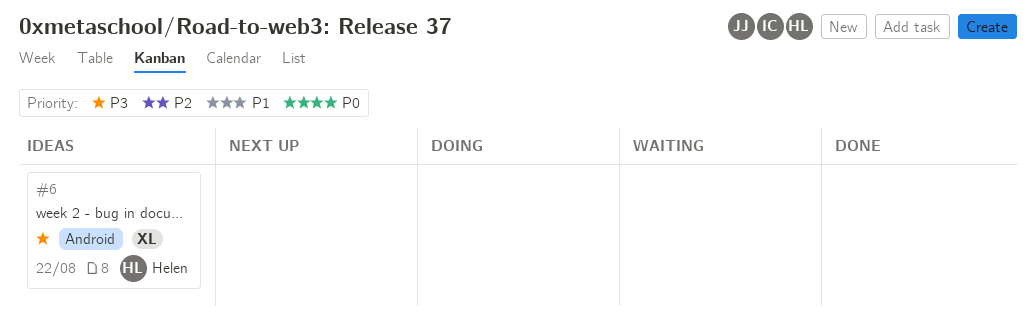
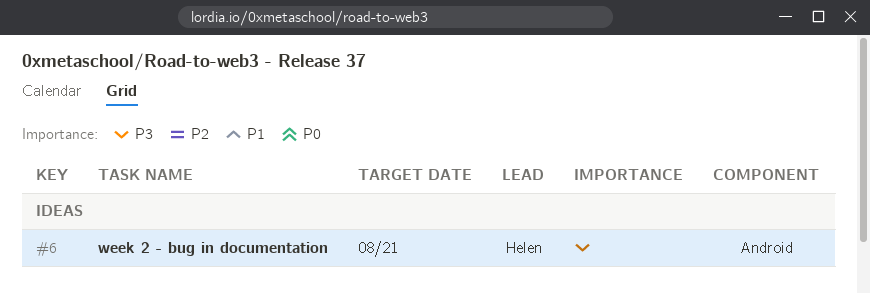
#6, due: Aug 22 -> Aug 21

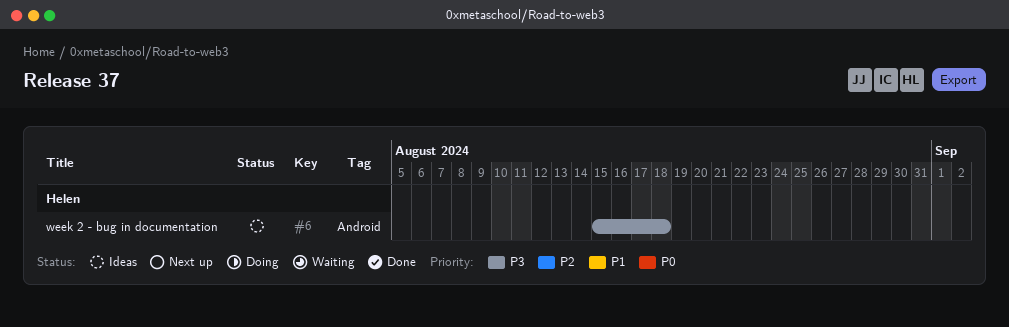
#6, due: Aug 21 -> Aug 18

